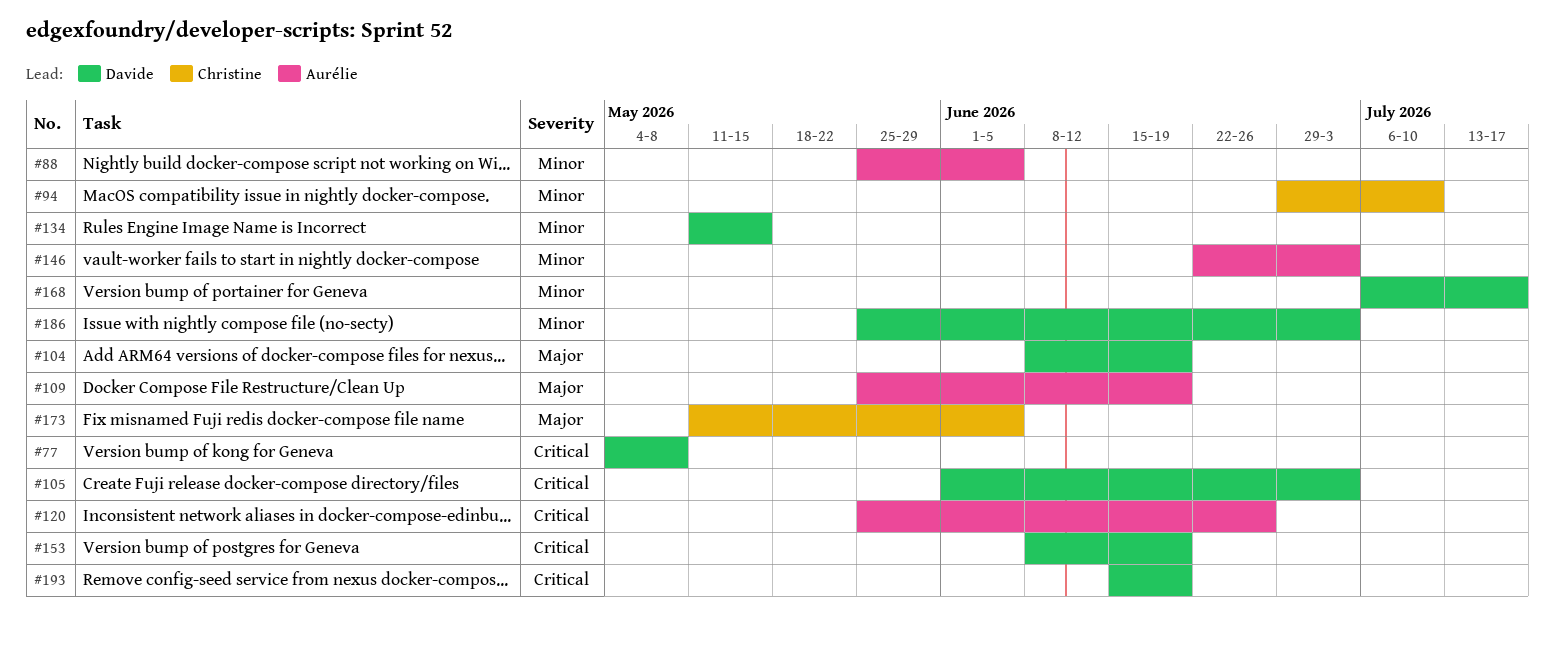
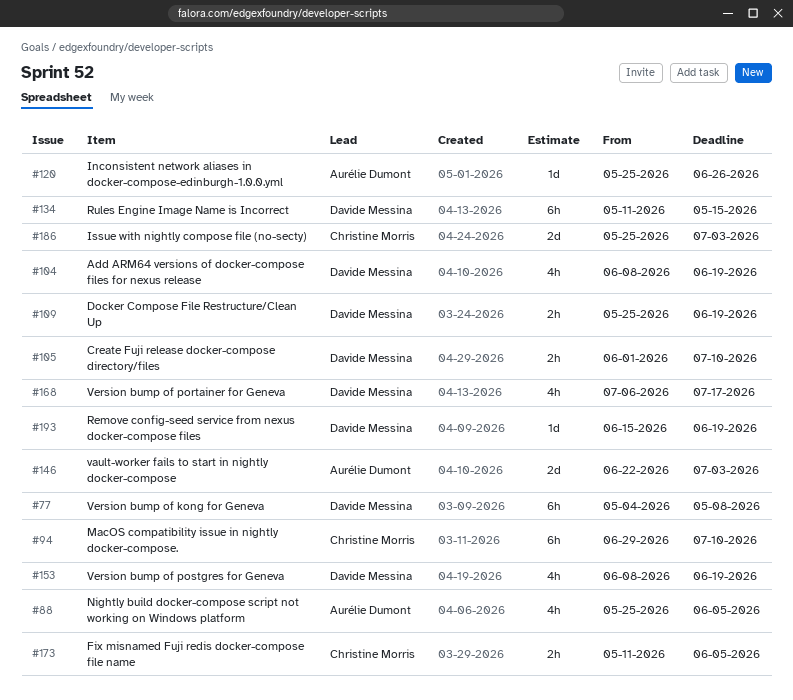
#105, due: Jul 3 -> Jul 10
#109, owner: Aurélie Dumont -> Davide Messina
#186, owner: Davide Messina -> Christine Morris

